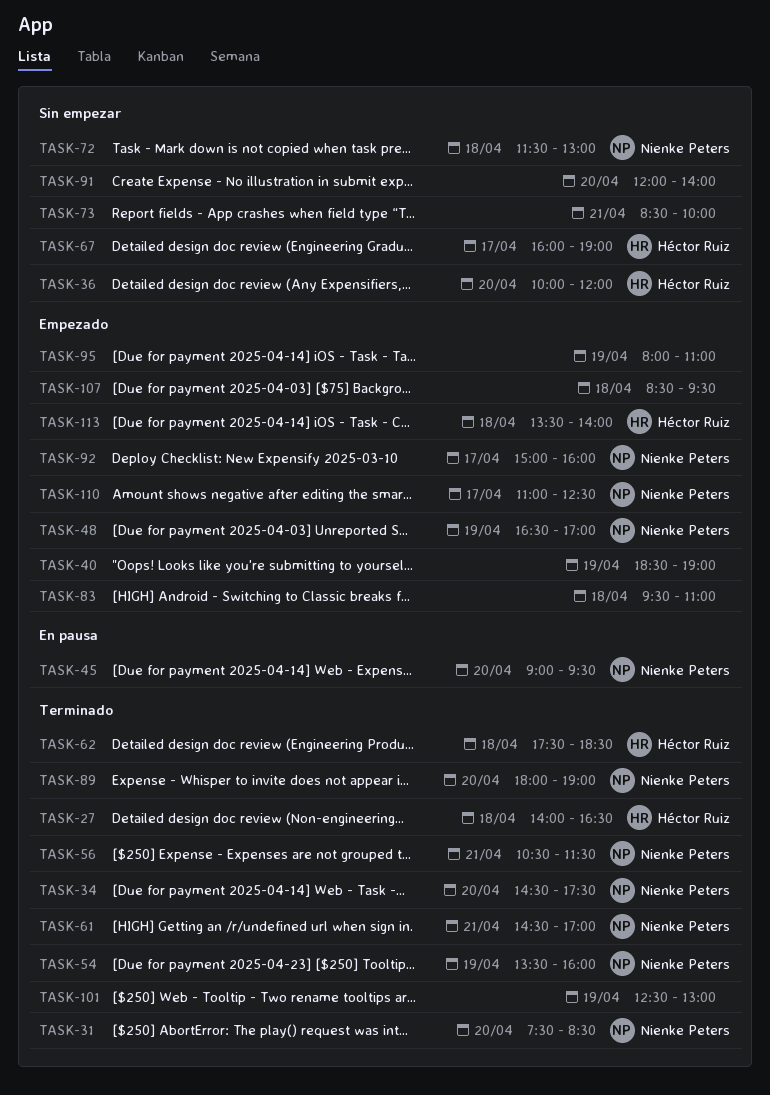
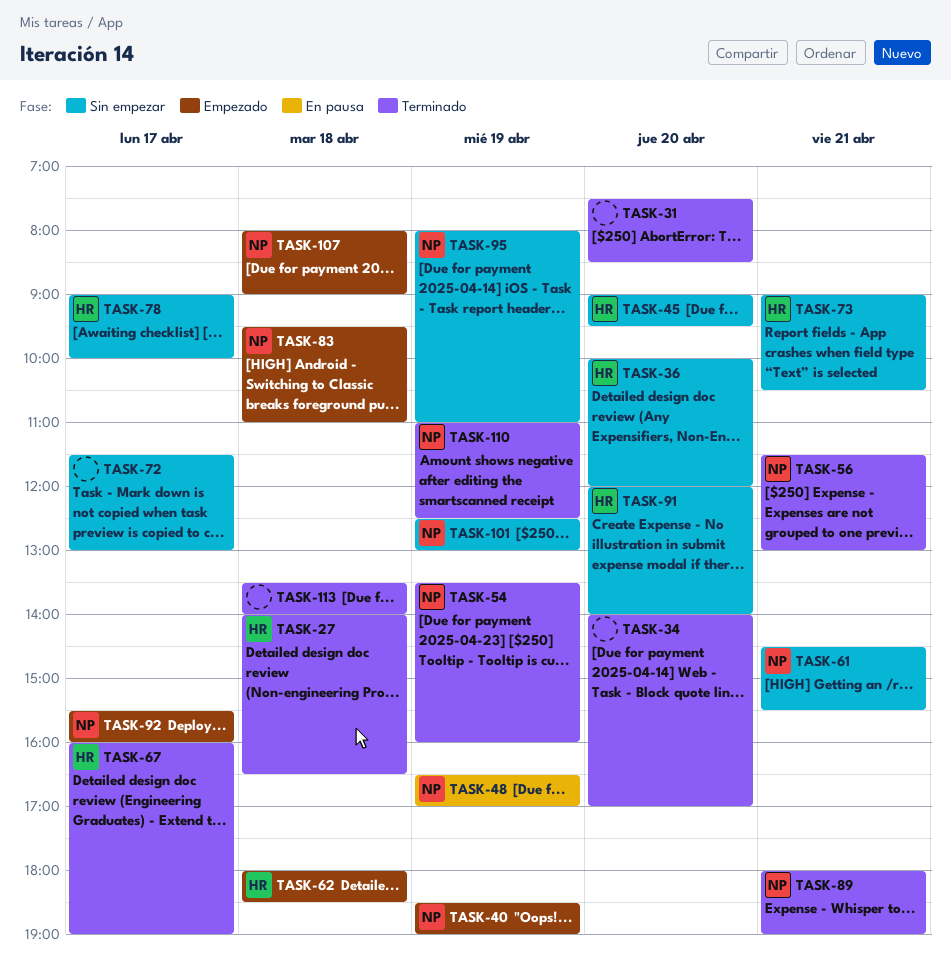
TASK-31, owner: Nienke Peters -> none
TASK-34, owner: Nienke Peters -> none
TASK-34, begins: 14:30 -> 14:00
TASK-34, ends: 17:30 -> 17:00
TASK-40, owner: none -> Nienke Peters
TASK-45, status: En pausa -> Sin empezar
TASK-45, owner: Nienke Peters -> Héctor Ruiz
TASK-48, status: Empezado -> En pausa
TASK-56, begins: 10:30 -> 11:30
TASK-56, ends: 11:30 -> 13:00
TASK-61, status: Terminado -> Sin empezar
TASK-61, ends: 17:00 -> 15:30
TASK-62, status: Terminado -> Empezado
TASK-62, begins: 17:30 -> 18:00
TASK-67, status: Sin empezar -> Terminado
TASK-72, owner: Nienke Peters -> none
TASK-72, day: Apr 18 -> Apr 17
TASK-73, owner: none -> Héctor Ruiz
TASK-73, begins: 08:30 -> 09:00
TASK-73, ends: 10:00 -> 10:30
TASK-78: none -> present
TASK-83, owner: none -> Nienke Peters
TASK-89, day: Apr 20 -> Apr 21
TASK-91, owner: none -> Héctor Ruiz
TASK-92, begins: 15:00 -> 15:30
TASK-95, status: Empezado -> Sin empezar
TASK-95, owner: none -> Nienke Peters
TASK-101, status: Terminado -> Sin empezar
TASK-101, owner: none -> Nienke Peters
TASK-107, owner: none -> Nienke Peters
TASK-107, begins: 08:30 -> 08:00
TASK-107, ends: 09:30 -> 09:00
TASK-110, status: Empezado -> Terminado
TASK-110, day: Apr 17 -> Apr 19
TASK-113, status: Empezado -> Terminado
TASK-113, owner: Héctor Ruiz -> none

